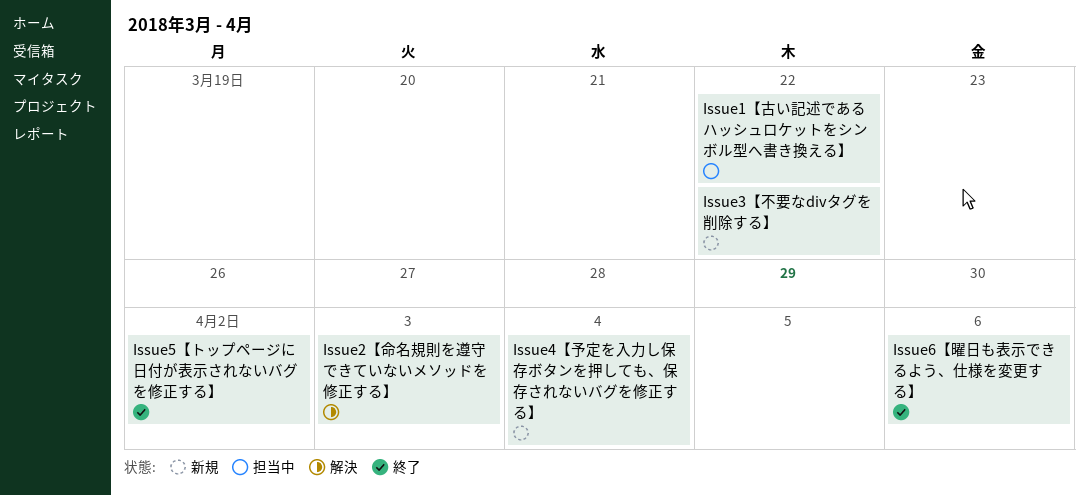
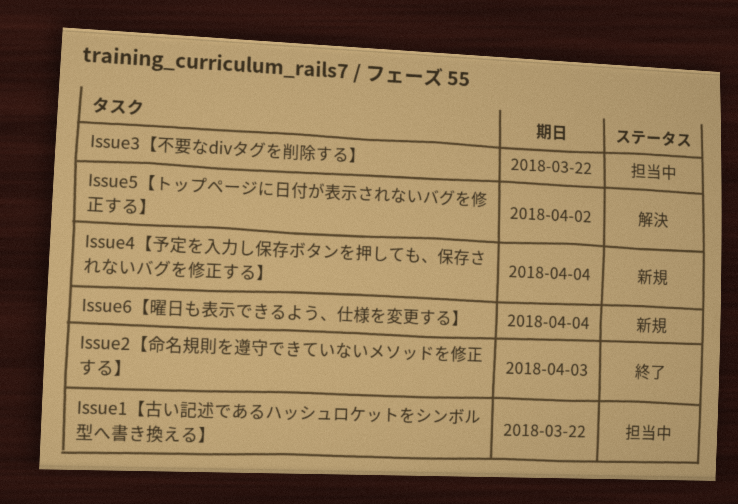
Issue2【命名規則を遵守できていないメソッドを修正する】, status: 解決 -> 終了
Issue3【不要なdivタグを削除する】, status: 新規 -> 担当中
Issue5【トップページに日付が表示されないバグを修正する】, status: 終了 -> 解決
Issue6【曜日も表示できるよう、仕様を変更する】, status: 終了 -> 新規
Issue6【曜日も表示できるよう、仕様を変更する】, due: Apr 6 -> Apr 4

